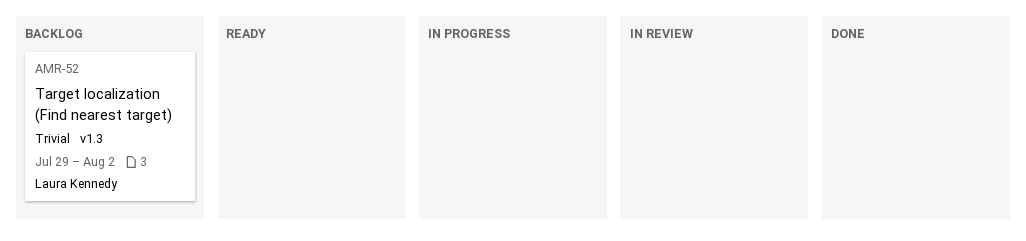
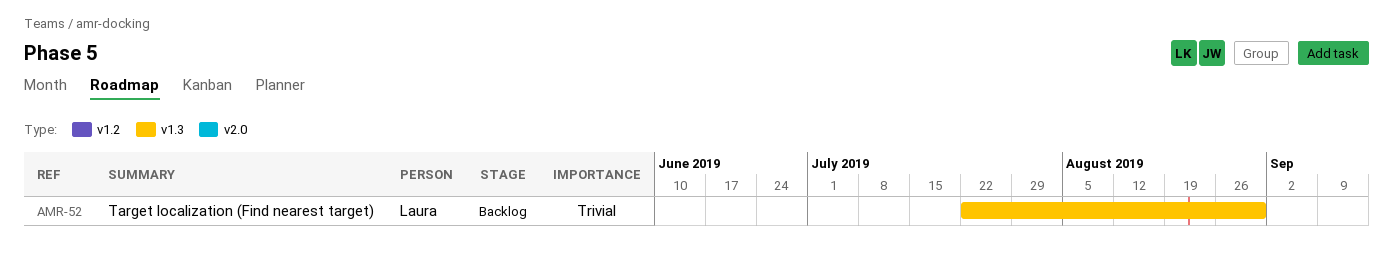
AMR-52, start: Jul 29 -> Jul 22
AMR-52, due: Aug 2 -> Aug 30

